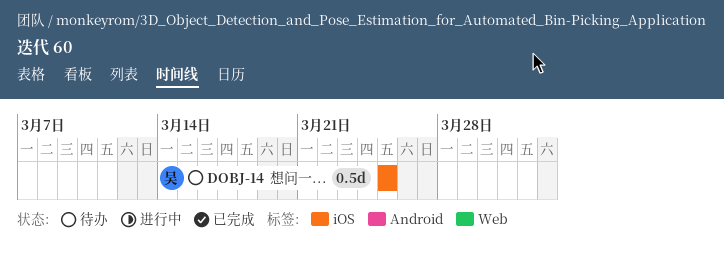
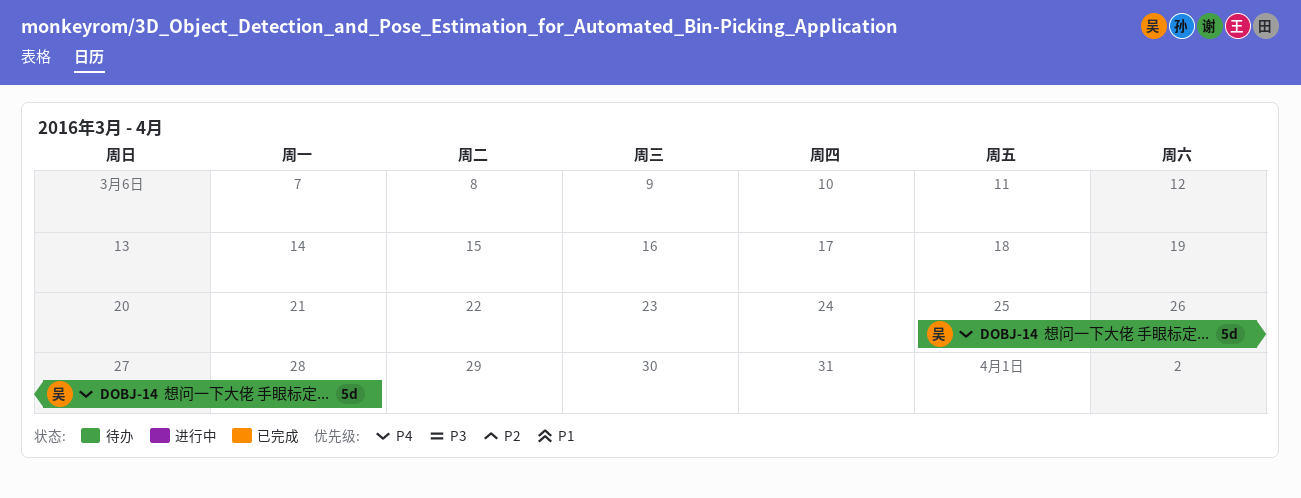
DOBJ-14, estimate: 0.5d -> 5d
DOBJ-14, due: Mar 25 -> Mar 28

